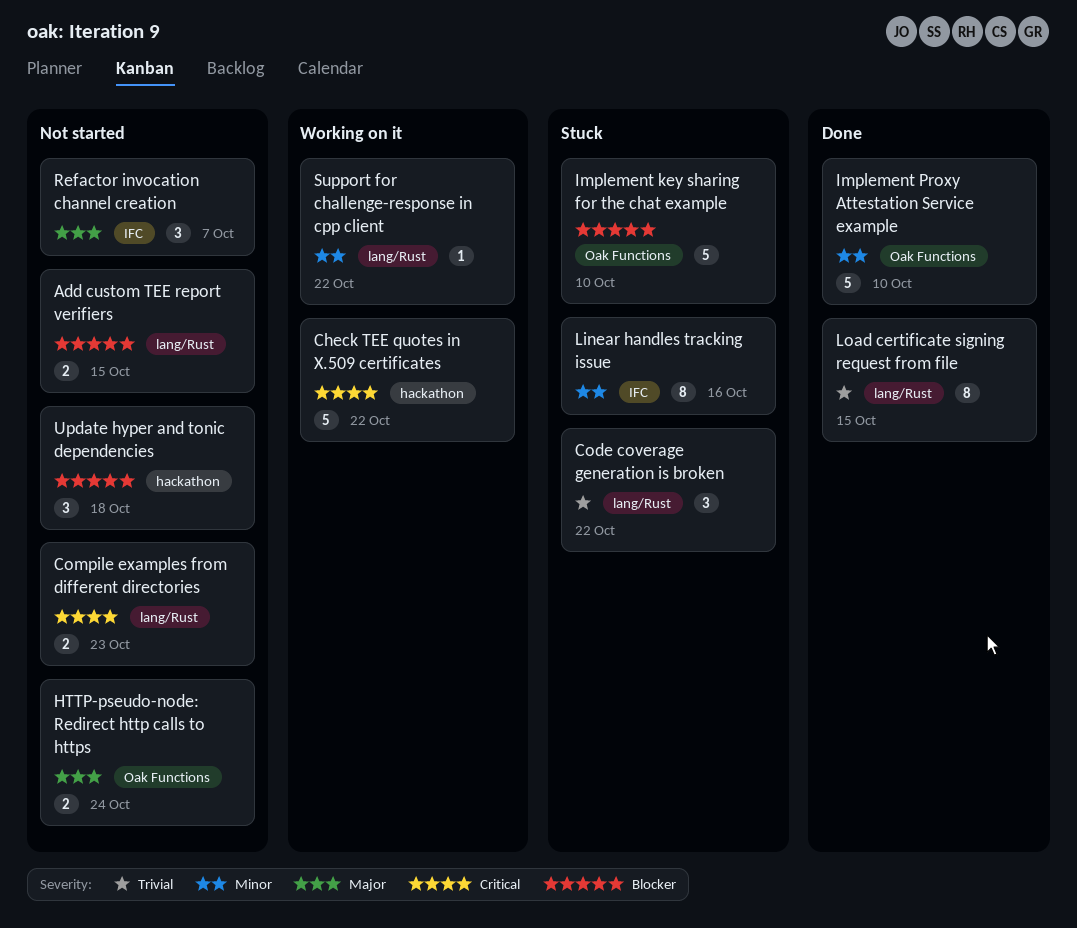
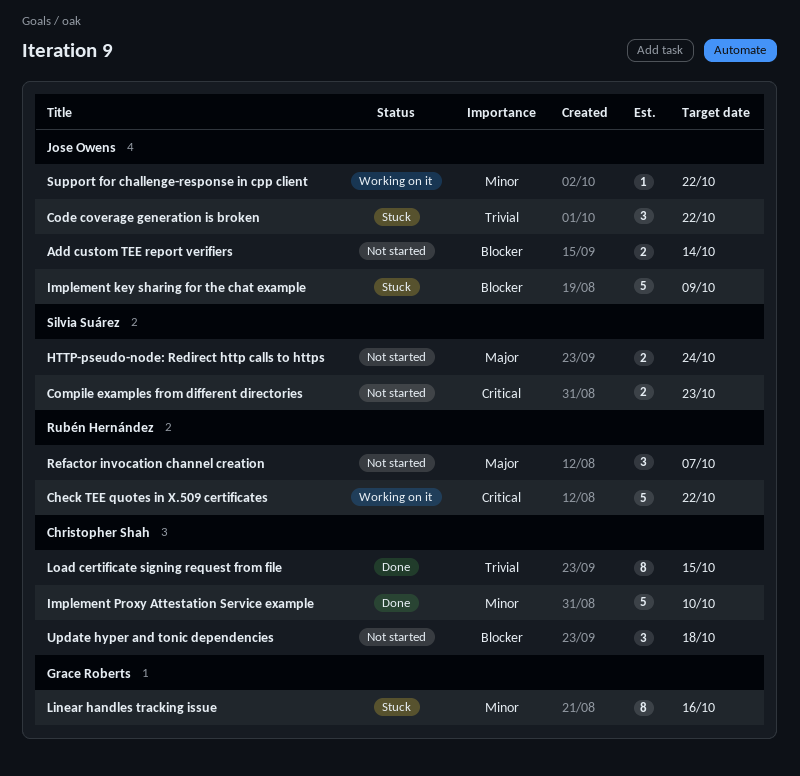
Add custom TEE report verifiers, due: Oct 15 -> Oct 14
Implement key sharing for the chat example, due: Oct 10 -> Oct 9

